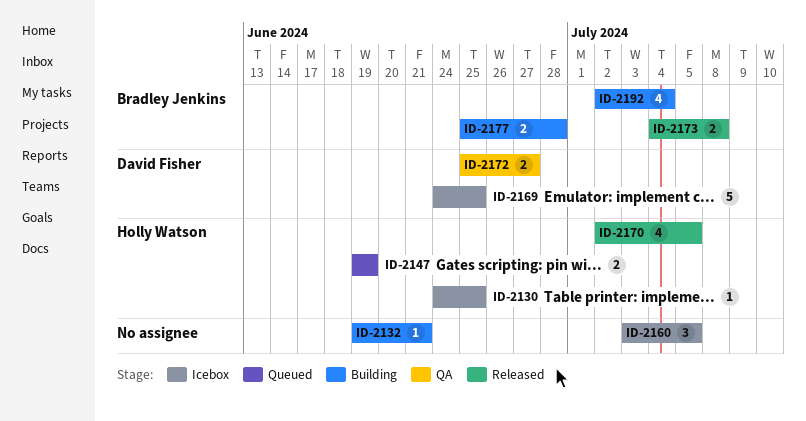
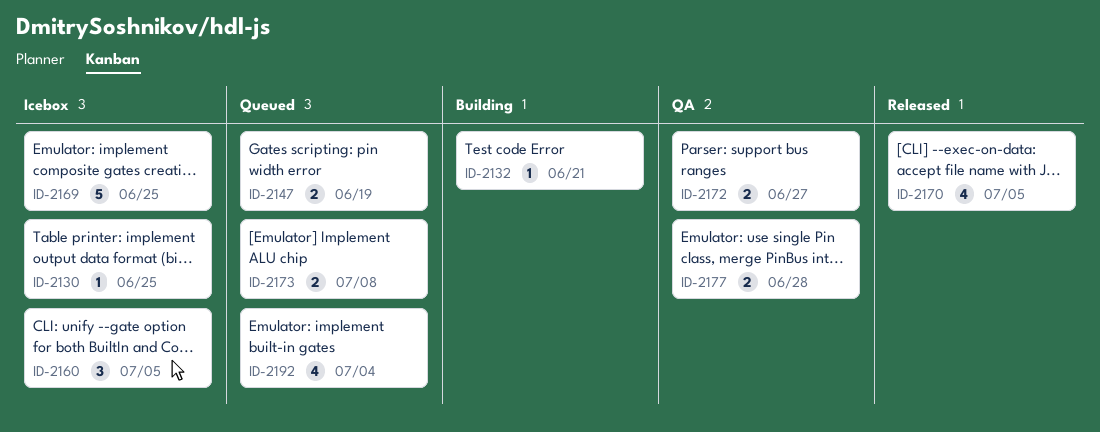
ID-2173, status: Released -> Queued
ID-2177, status: Building -> QA
ID-2192, status: Building -> Queued

